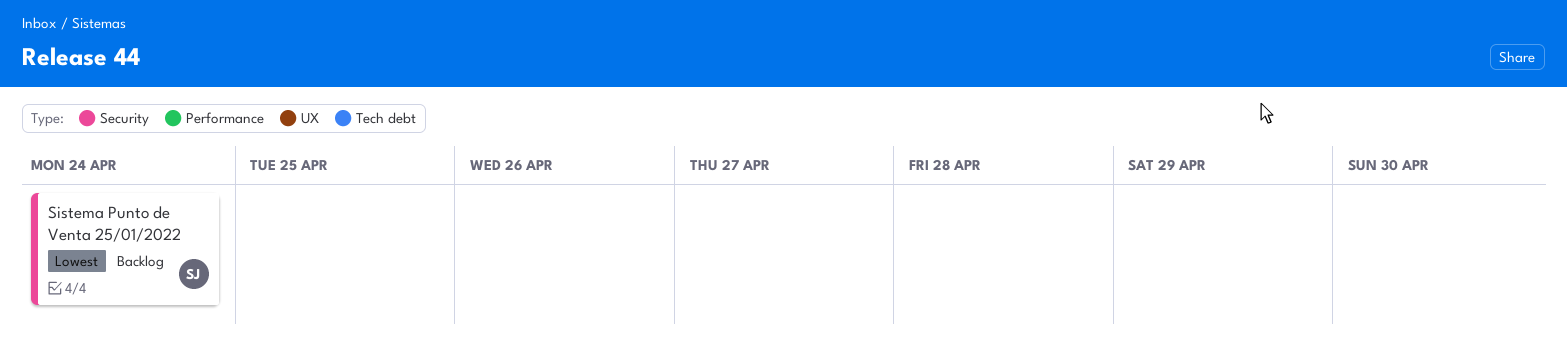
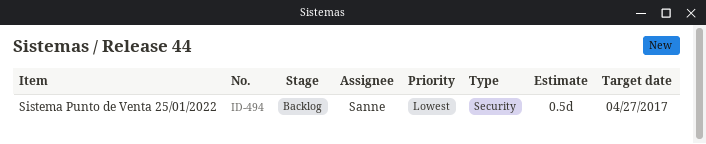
Sistema Punto de Venta 25/01/2022, due: Apr 24 -> Apr 27

